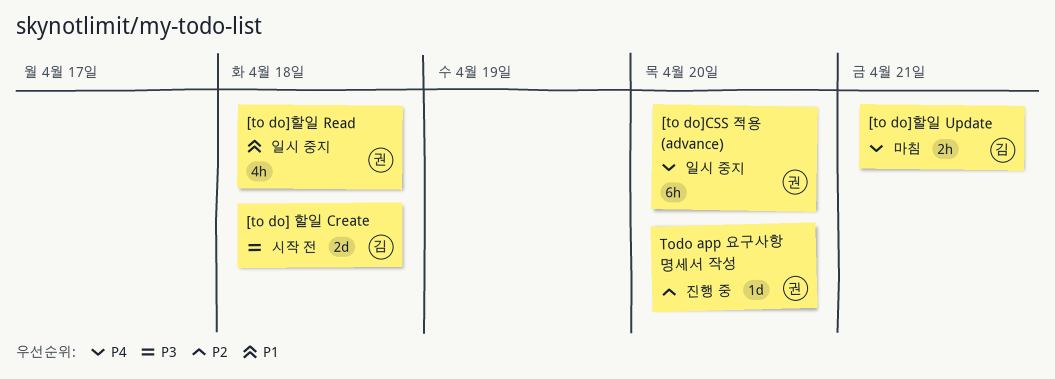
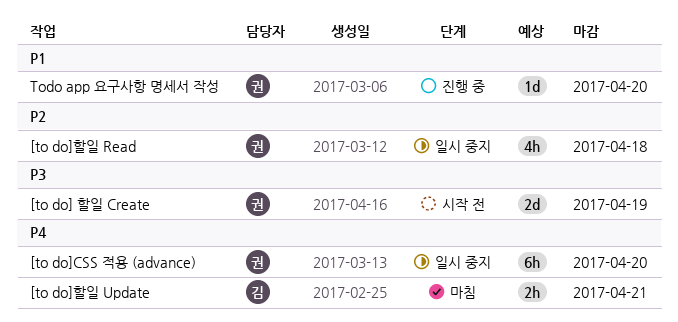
[to do] 할일 Create, owner: 김 -> 권
[to do] 할일 Create, due: Apr 18 -> Apr 19
[to do]할일 Read, priority: P1 -> P2
Todo app 요구사항 명세서 작성, priority: P2 -> P1

